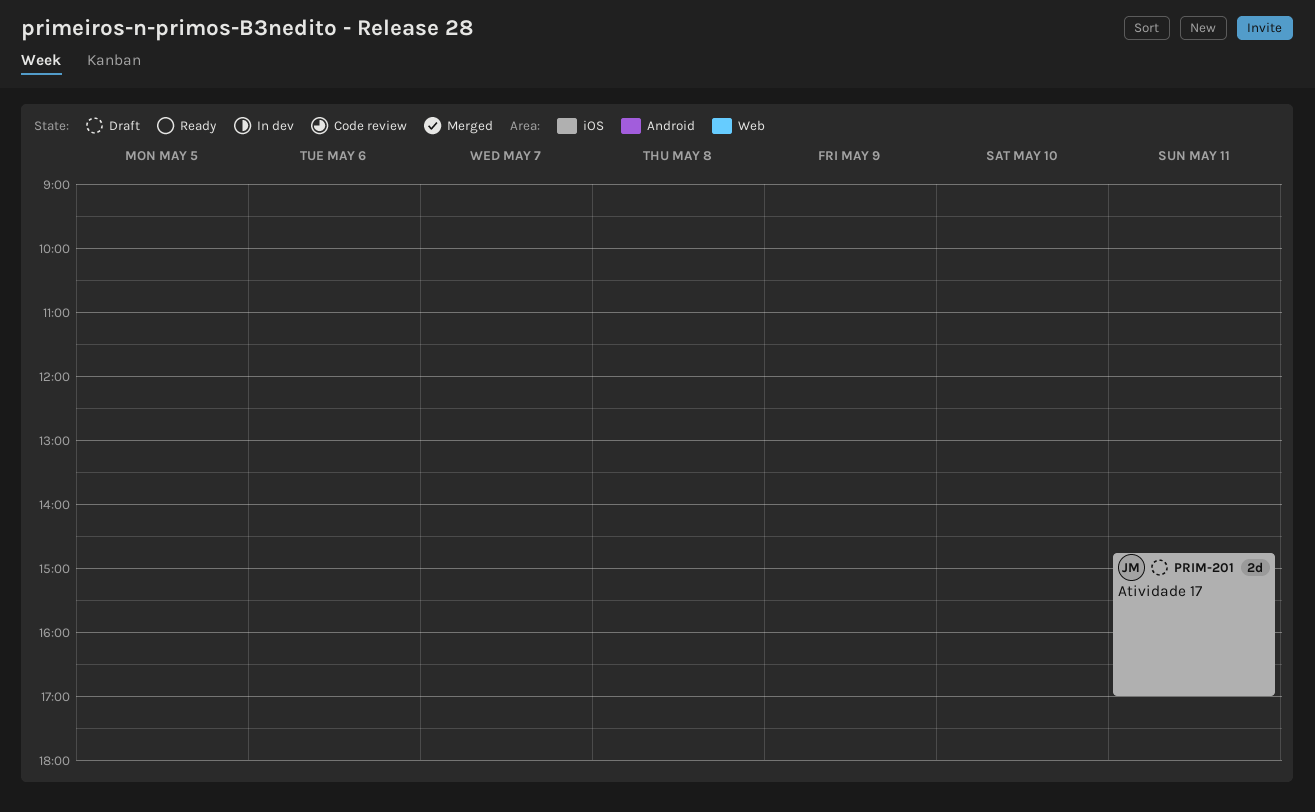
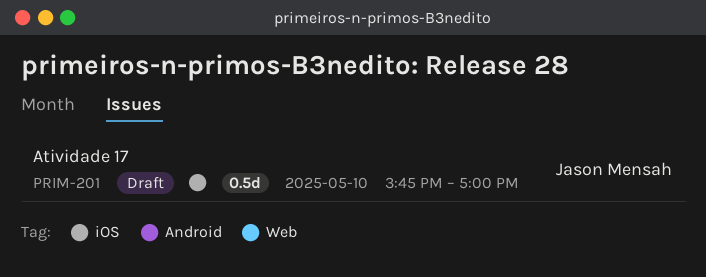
PRIM-201, estimate: 2d -> 0.5d
PRIM-201, day: May 11 -> May 10
PRIM-201, begins: 14:45 -> 15:45

